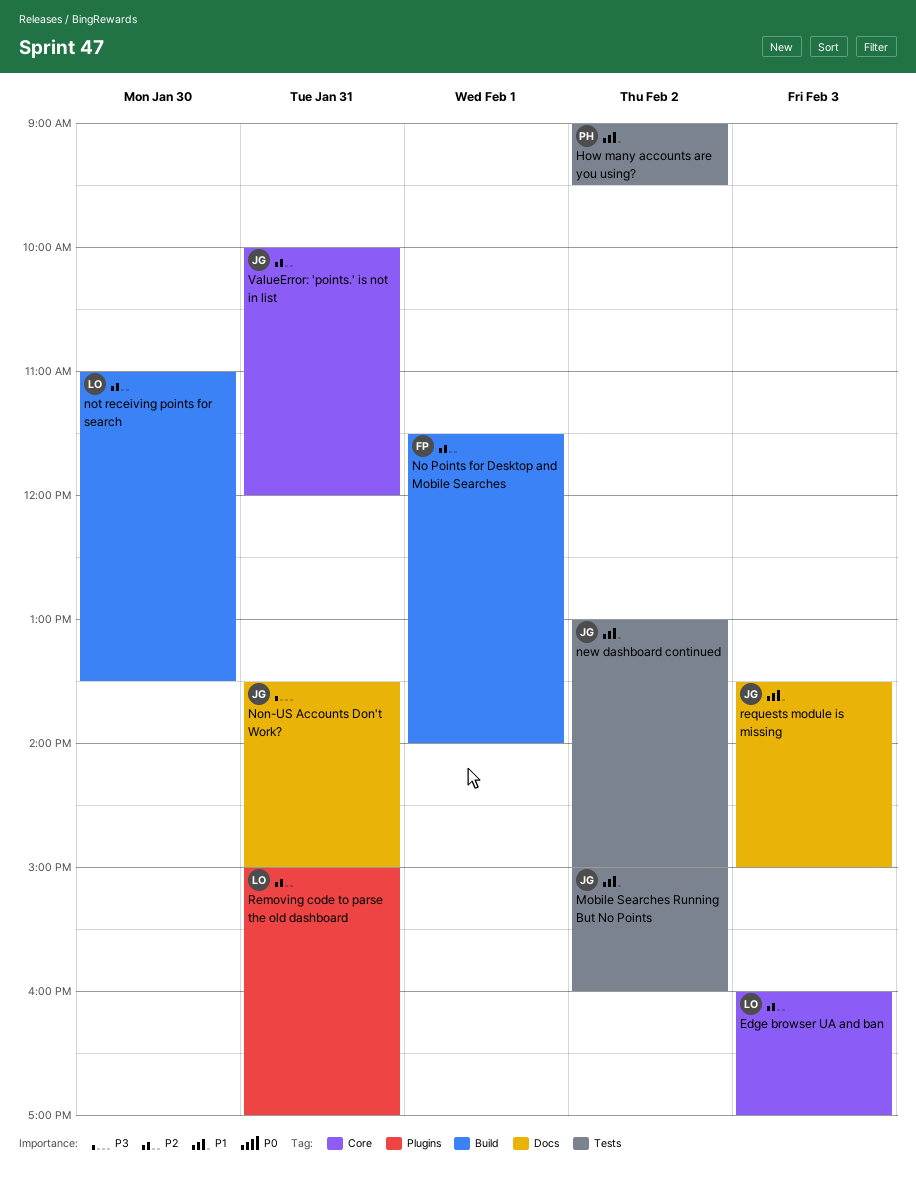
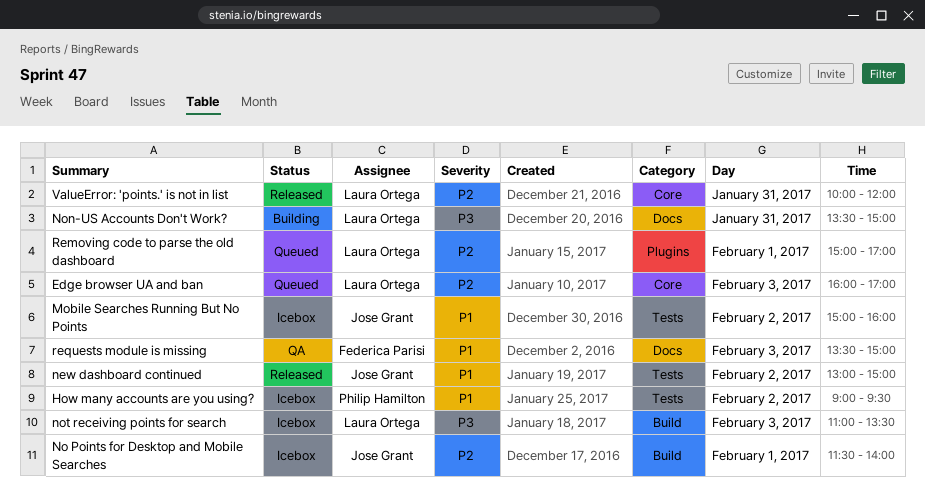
No Points for Desktop and Mobile Searches, owner: Federica Parisi -> Jose Grant
Non-US Accounts Don't Work?, owner: Jose Grant -> Laura Ortega
not receiving points for search, priority: P2 -> P3
not receiving points for search, day: Jan 30 -> Feb 3
Removing code to parse the old dashboard, day: Jan 31 -> Feb 1
requests module is missing, owner: Jose Grant -> Federica Parisi
ValueError: 'points.' is not in list, owner: Jose Grant -> Laura Ortega

